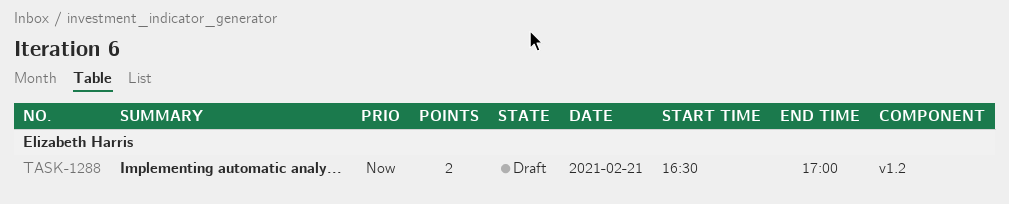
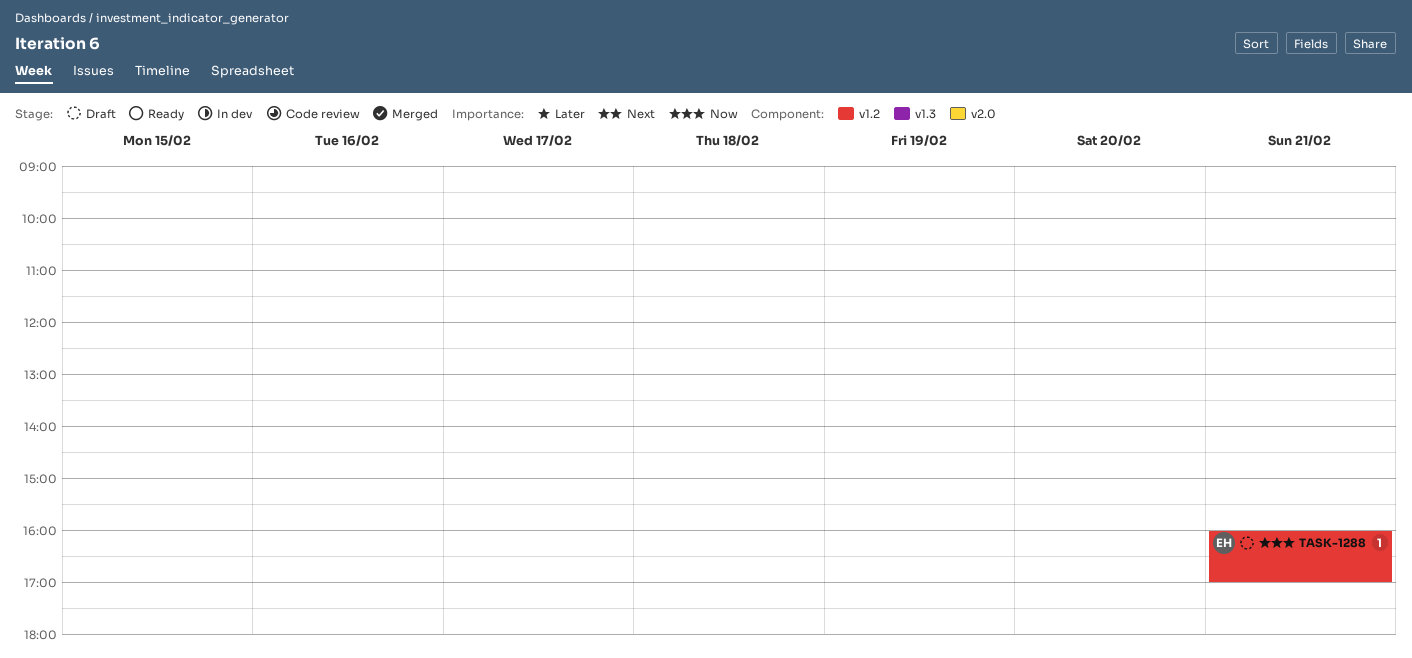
TASK-1288, estimate: 2 -> 1
TASK-1288, begins: 16:30 -> 16:00

